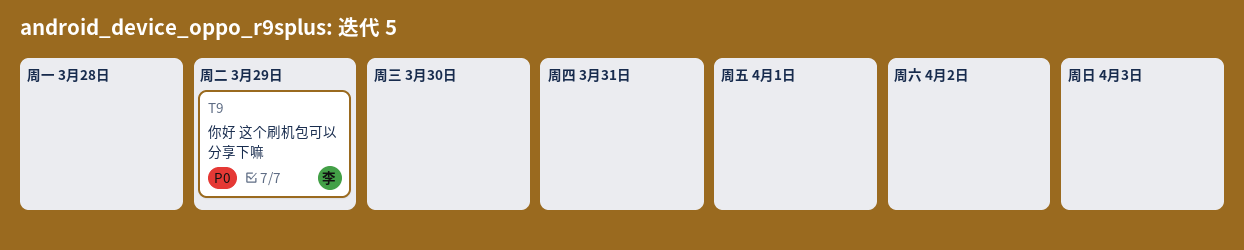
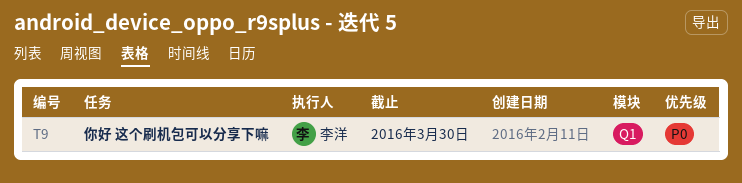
T9, due: Mar 29 -> Mar 30

